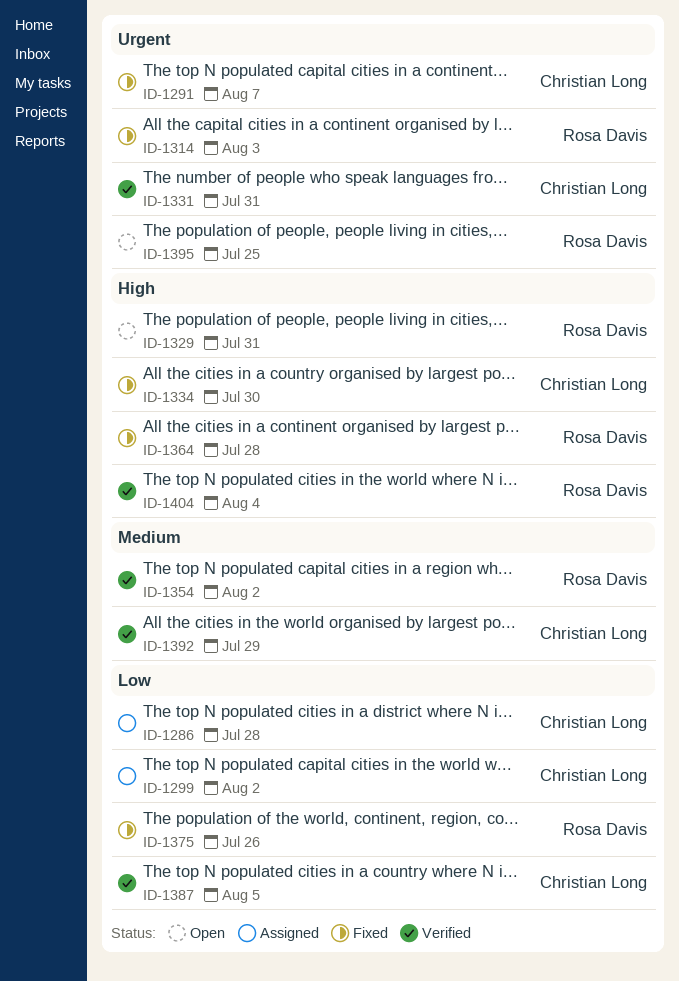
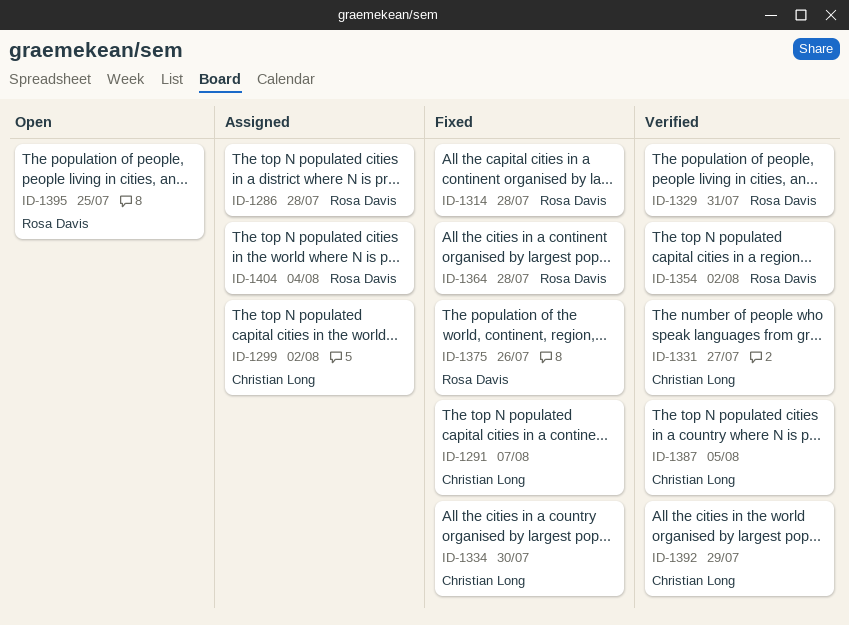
ID-1286, owner: Christian Long -> Rosa Davis
ID-1314, due: Aug 3 -> Jul 28
ID-1329, status: Open -> Verified
ID-1331, due: Jul 31 -> Jul 27
ID-1404, status: Verified -> Assigned

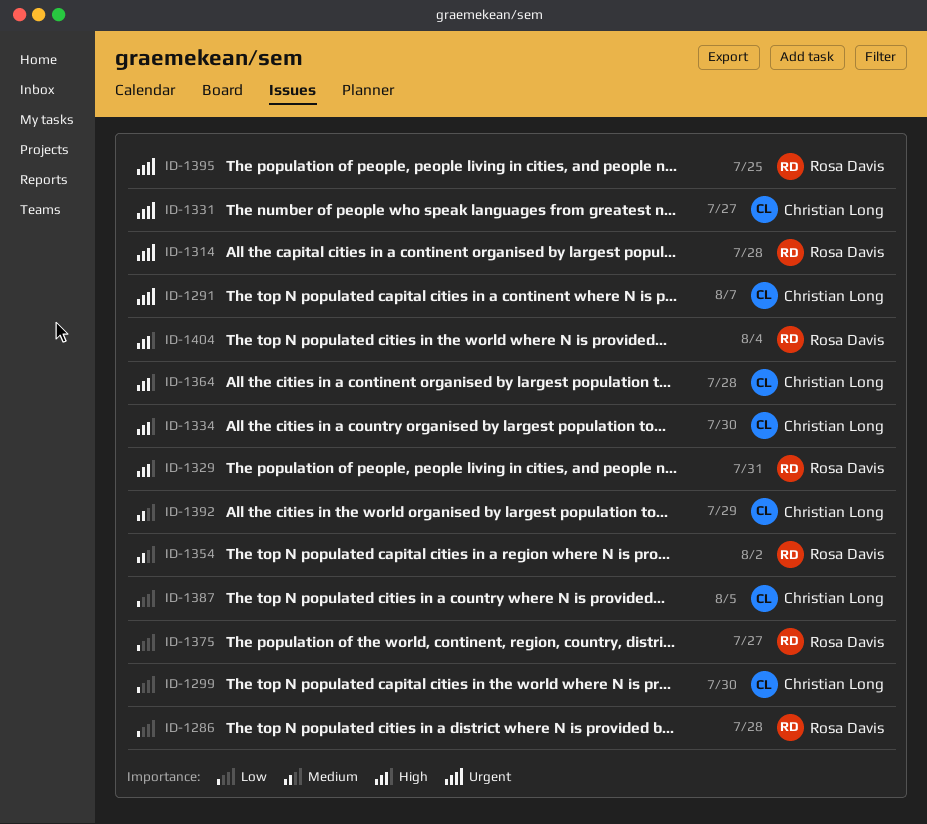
ID-1299, due: Aug 2 -> Jul 30
ID-1364, owner: Rosa Davis -> Christian Long
ID-1375, due: Jul 26 -> Jul 27

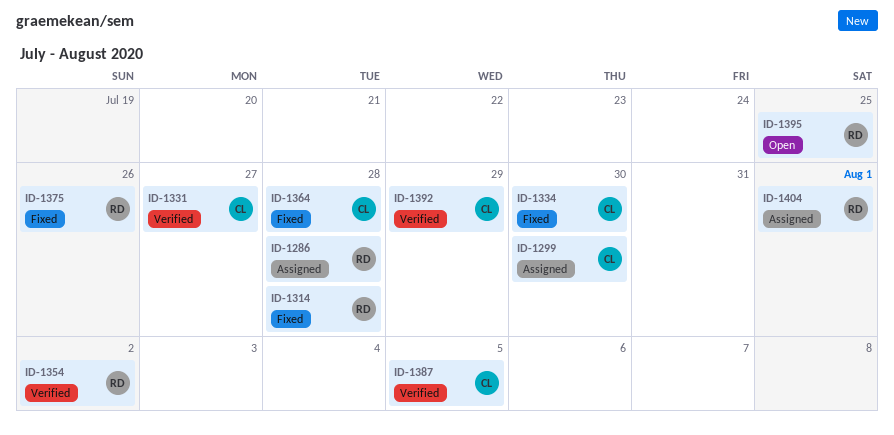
ID-1291: present -> none
ID-1329: present -> none
ID-1375, due: Jul 27 -> Jul 26
ID-1404, due: Aug 4 -> Aug 1

